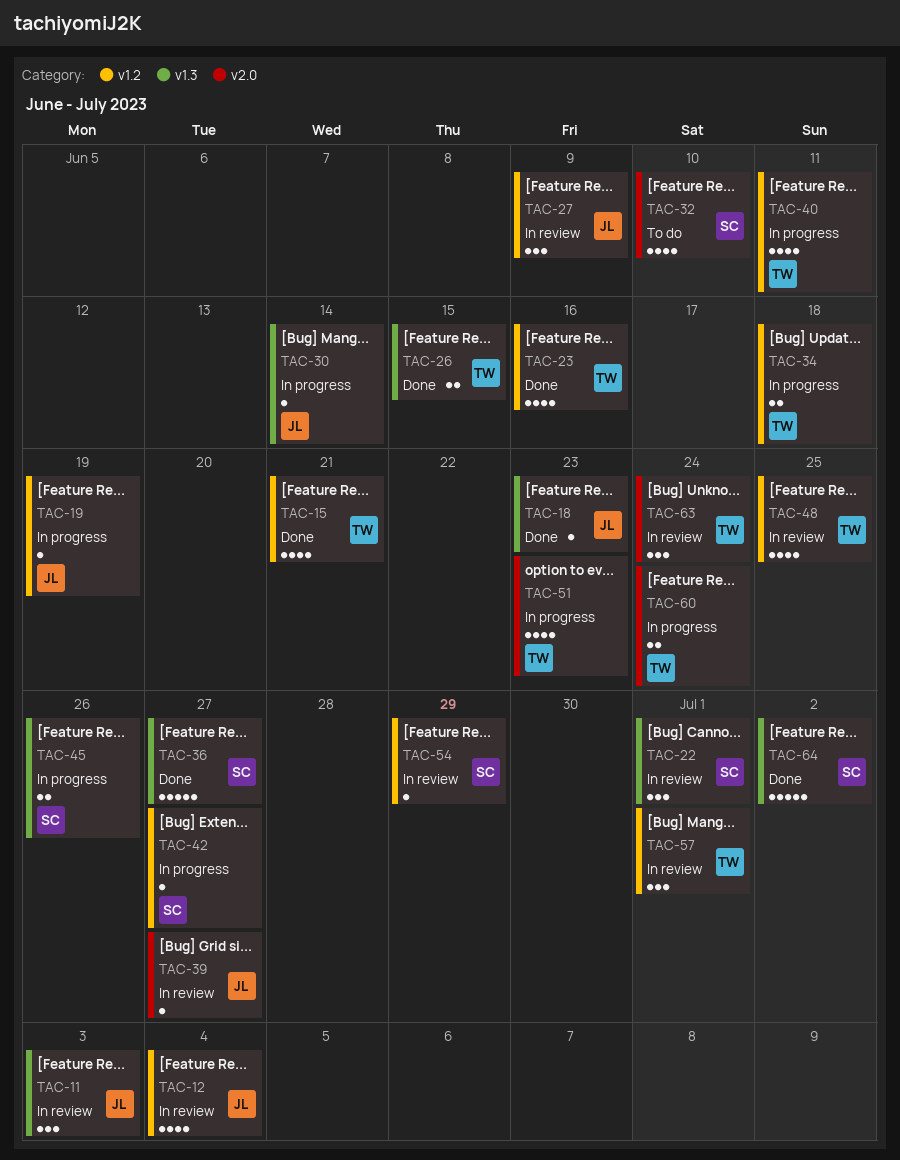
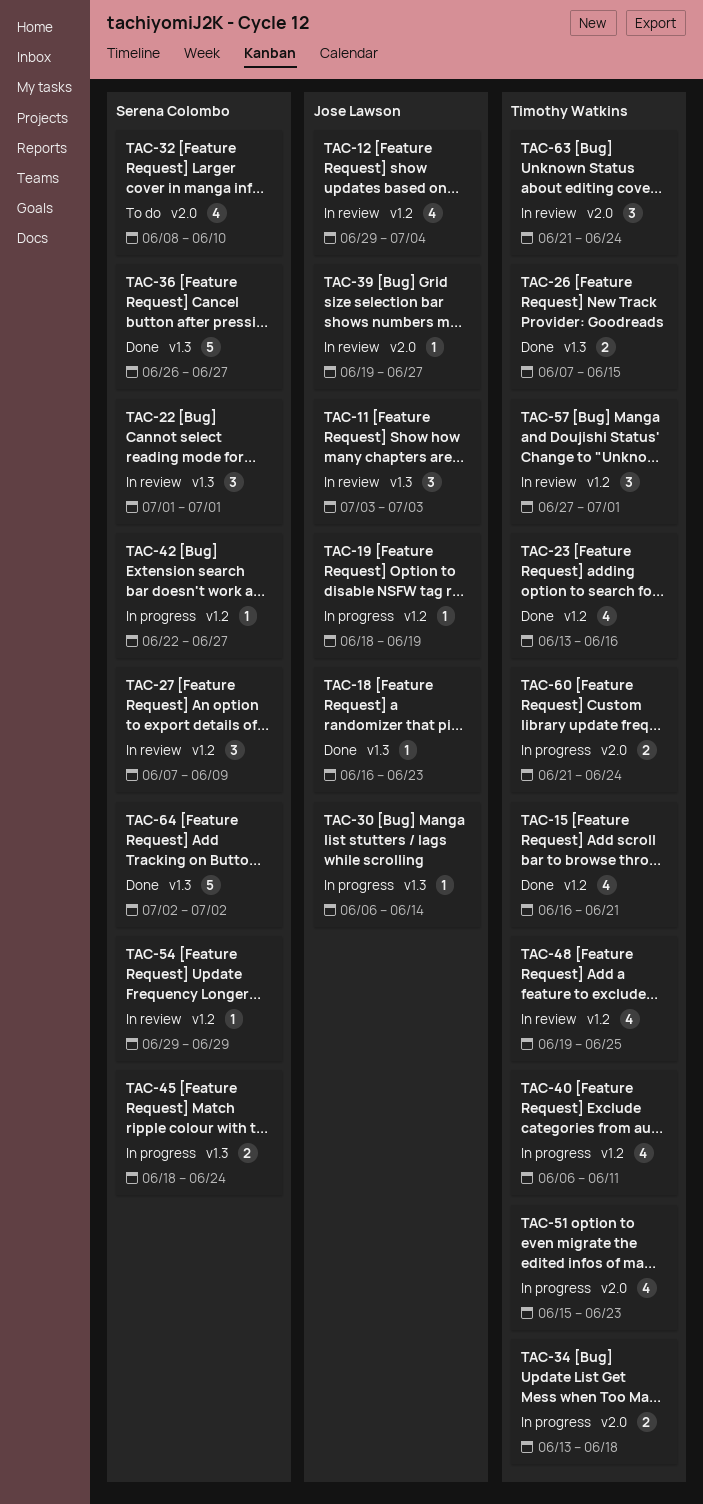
TAC-27, owner: Jose Lawson -> Serena Colombo
TAC-34, label: v1.2 -> v2.0
TAC-45, due: Jun 26 -> Jun 24

